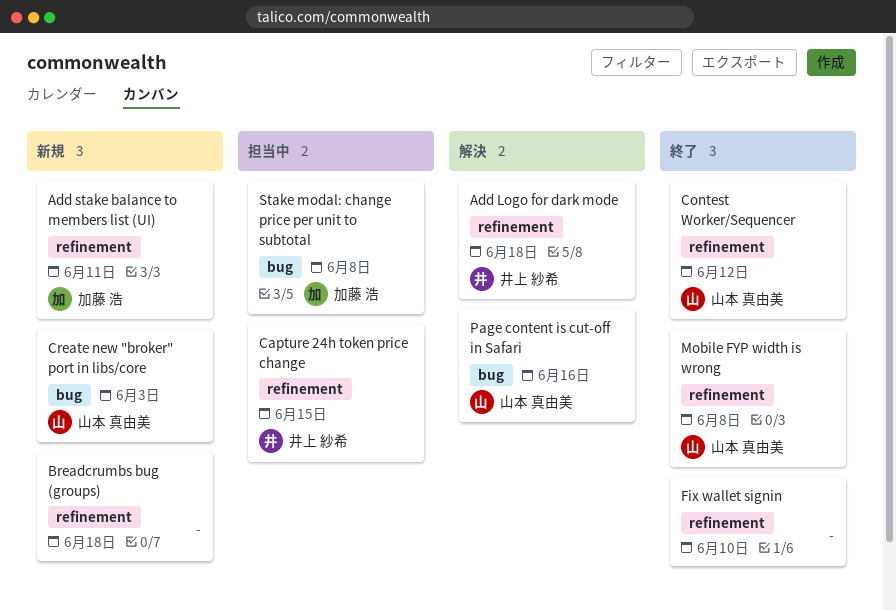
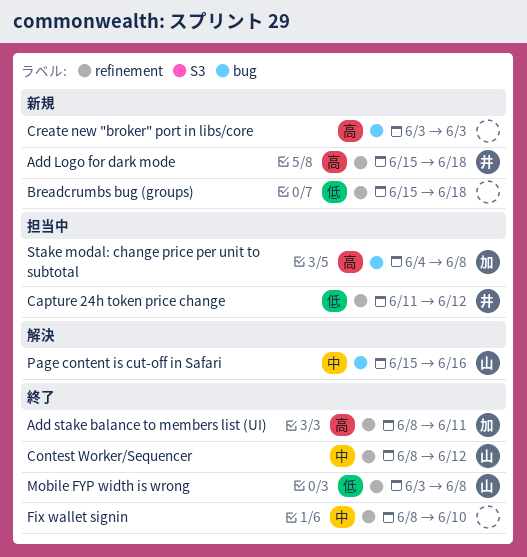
Add Logo for dark mode, status: 解決 -> 新規
Add stake balance to members list (UI), status: 新規 -> 終了
Capture 24h token price change, due: Jun 15 -> Jun 12
Create new "broker" port in libs/core, owner: 山本 真由美 -> none

